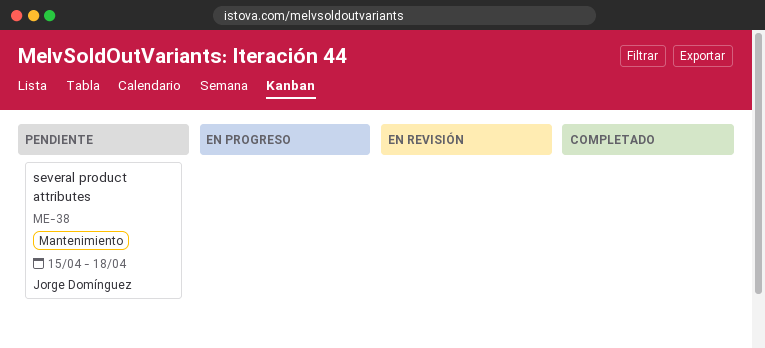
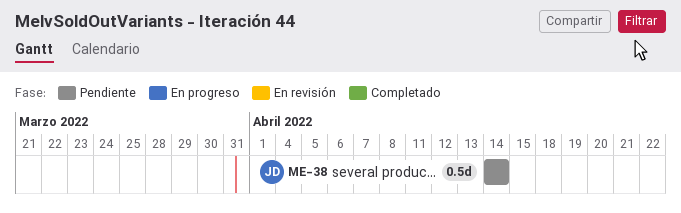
ME-38, start: Apr 15 -> Apr 14
ME-38, due: Apr 18 -> Apr 14

